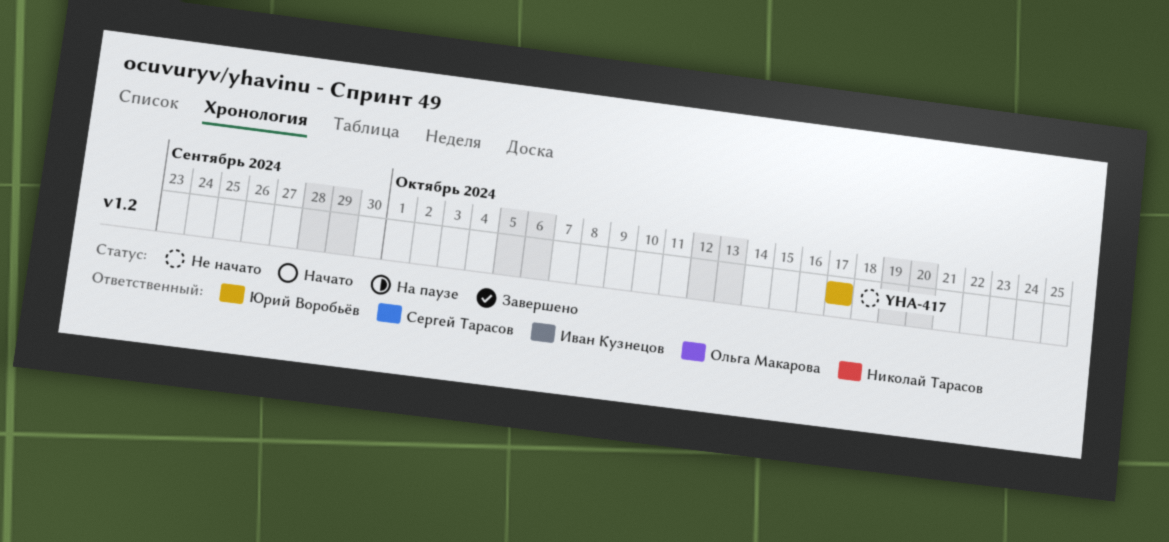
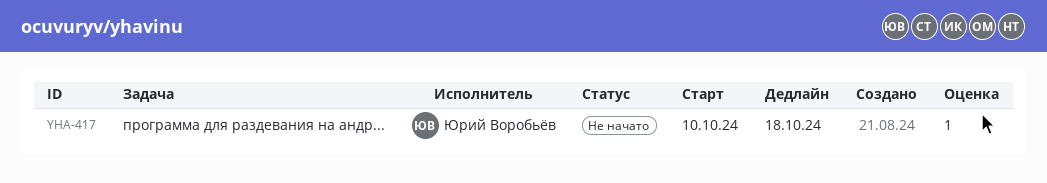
YHA-417, start: Oct 17 -> Oct 10
YHA-417, due: Oct 17 -> Oct 18

